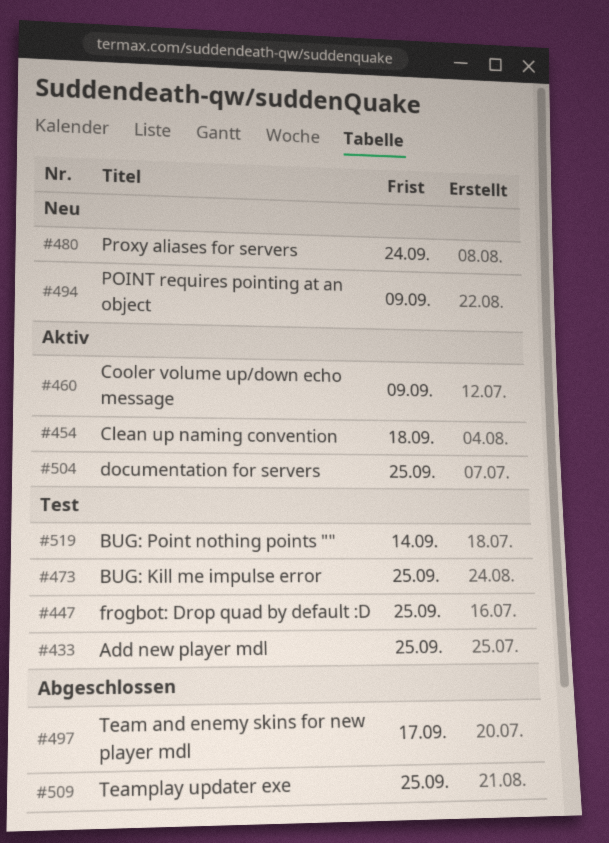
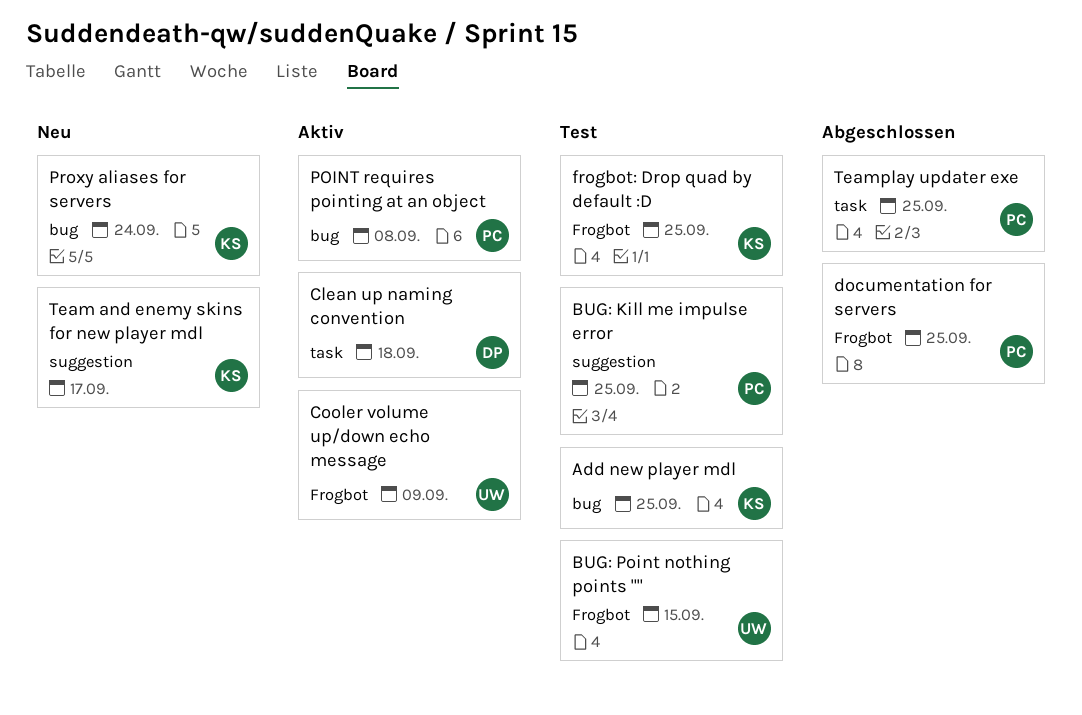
BUG: Point nothing points "", due: Sep 14 -> Sep 15
documentation for servers, status: Aktiv -> Abgeschlossen
POINT requires pointing at an object, status: Neu -> Aktiv
POINT requires pointing at an object, due: Sep 9 -> Sep 8
Team and enemy skins for new player mdl, status: Abgeschlossen -> Neu

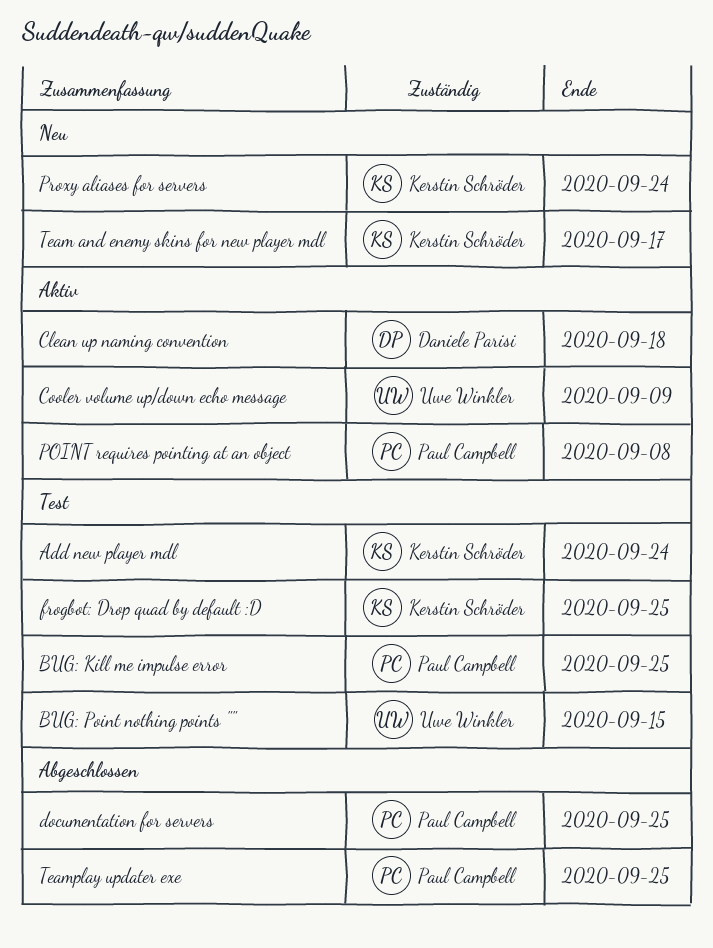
Add new player mdl, due: Sep 25 -> Sep 24

